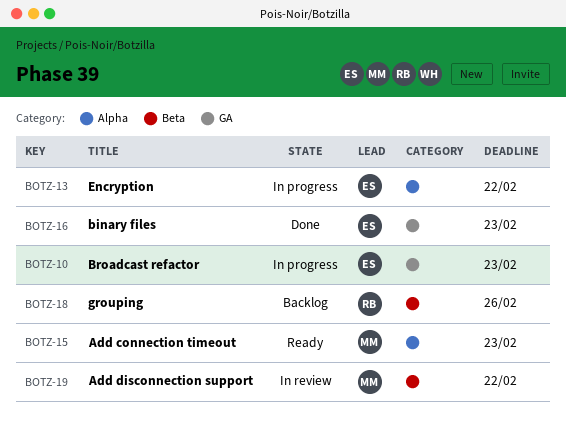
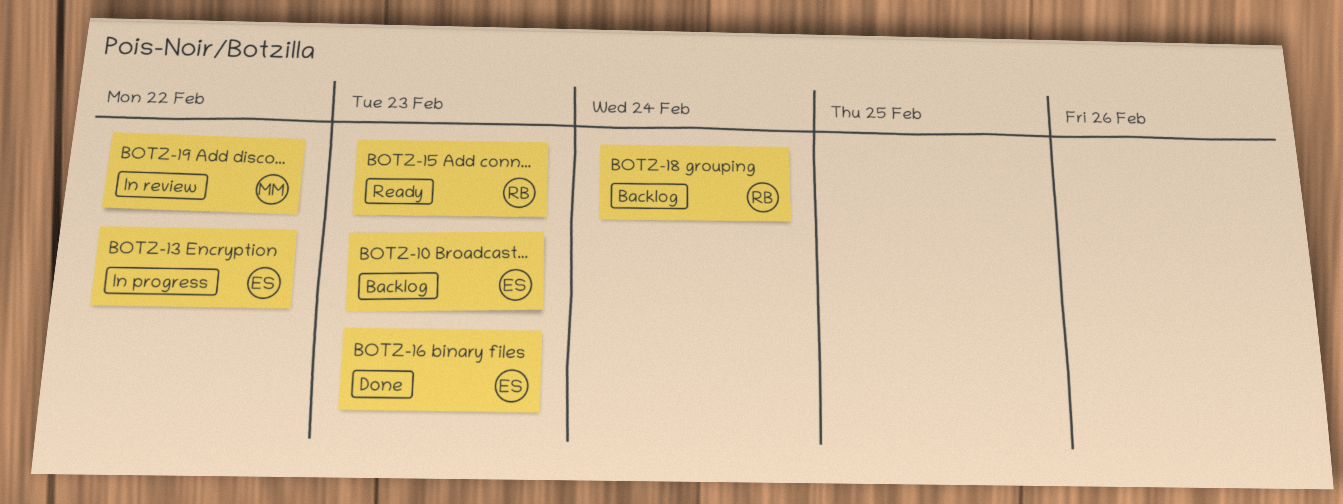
BOTZ-10, status: In progress -> Backlog
BOTZ-15, owner: MM -> RB
BOTZ-18, due: Feb 26 -> Feb 24

